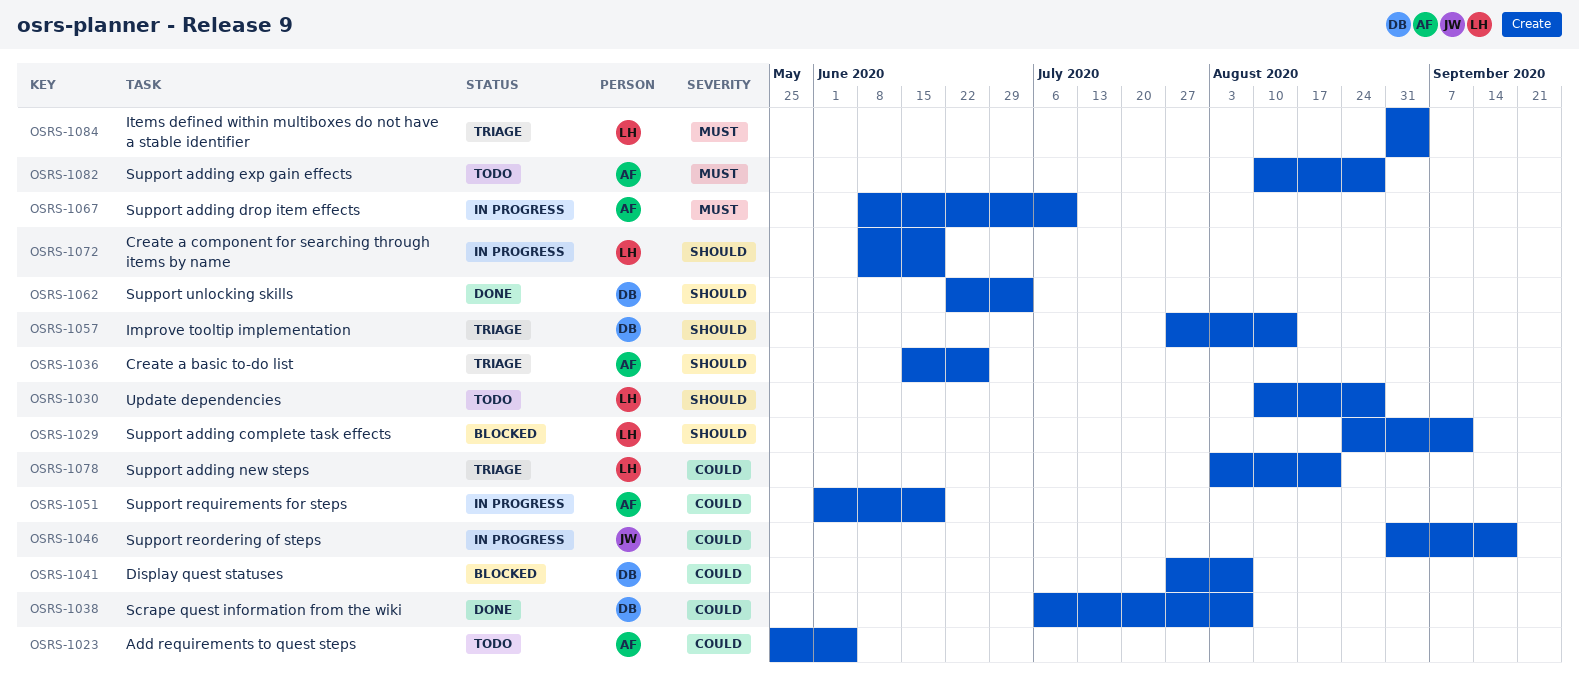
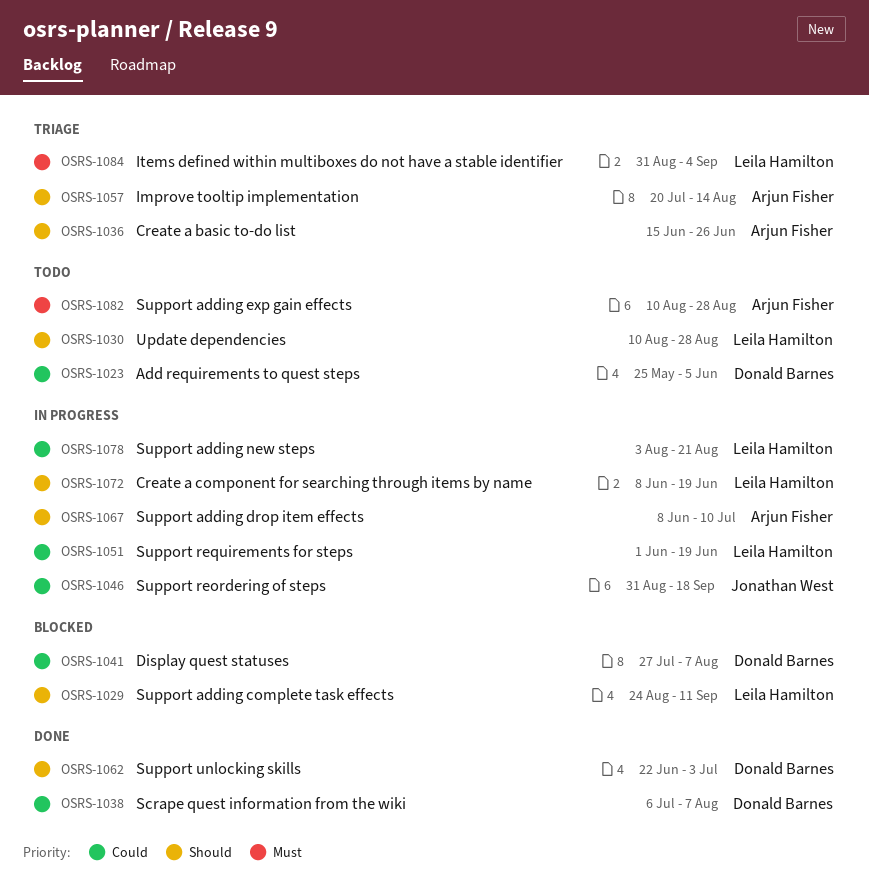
OSRS-1023, owner: Arjun Fisher -> Donald Barnes
OSRS-1051, owner: Arjun Fisher -> Leila Hamilton
OSRS-1057, owner: Donald Barnes -> Arjun Fisher
OSRS-1057, start: Jul 27 -> Jul 20
OSRS-1067, priority: Must -> Should
OSRS-1078, status: Triage -> In progress

